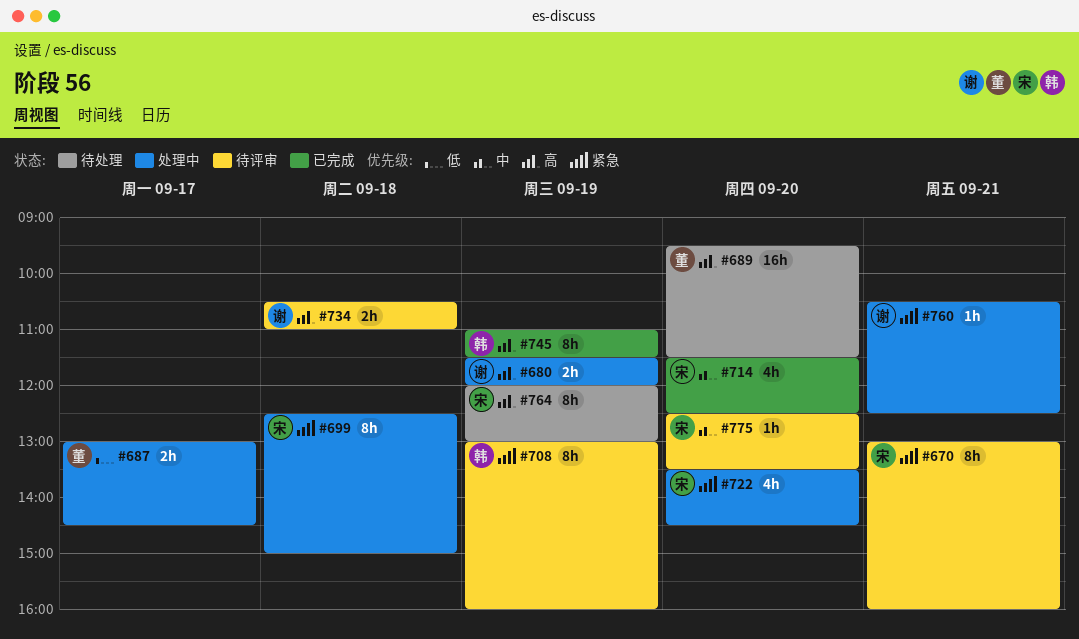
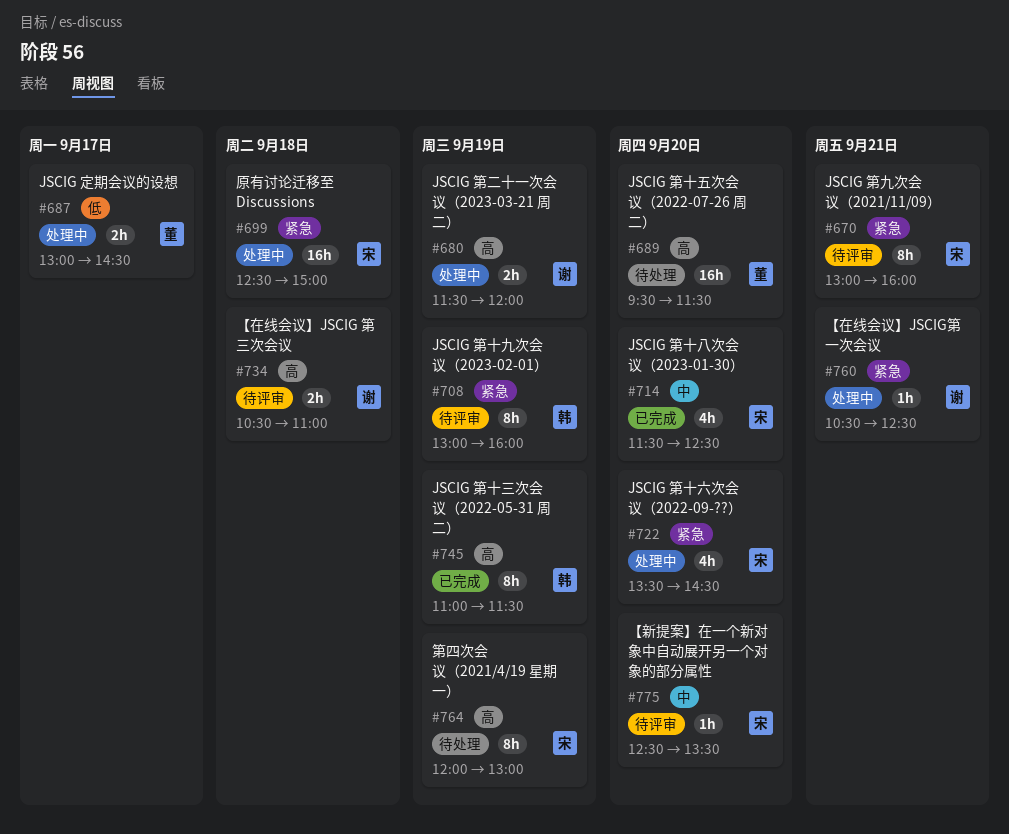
#699, estimate: 8h -> 16h

